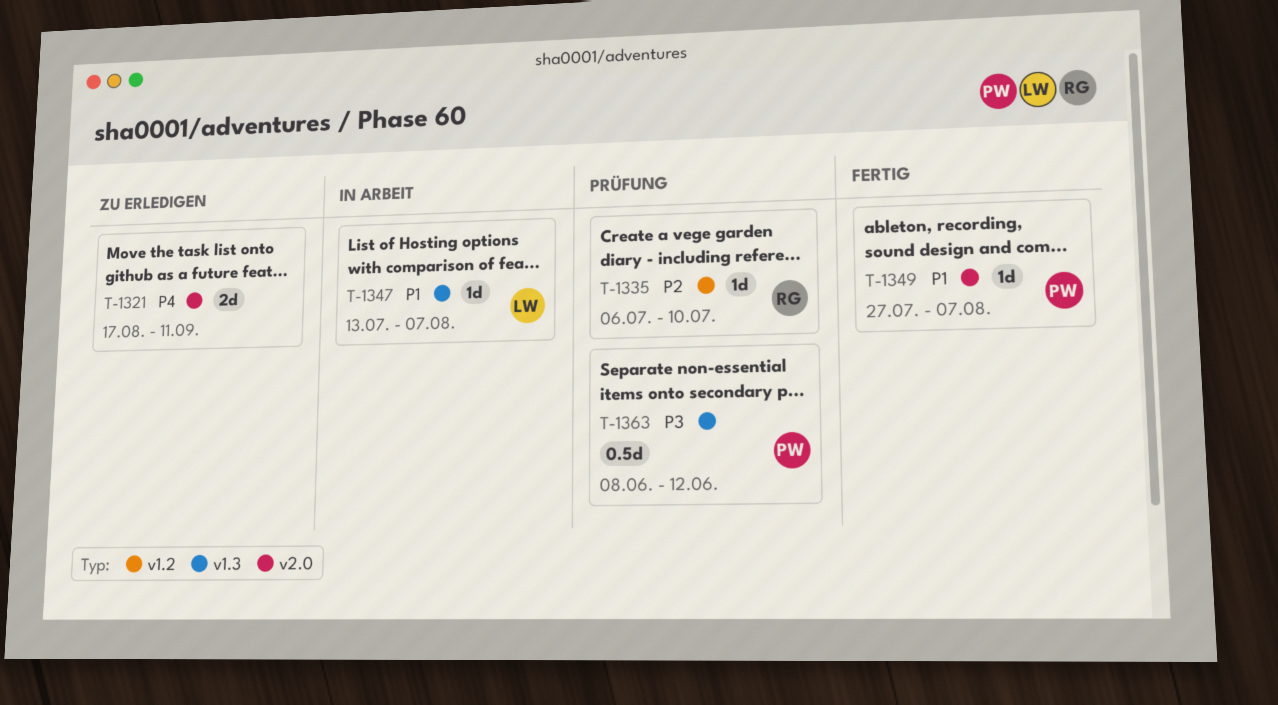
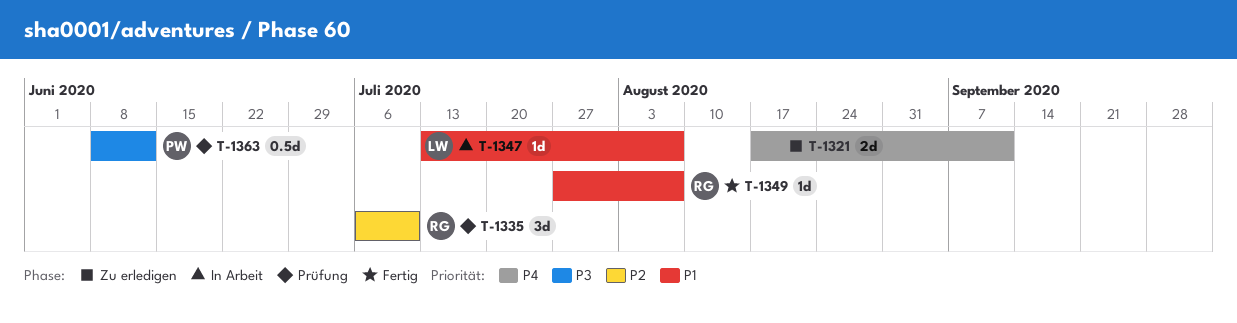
T-1335, estimate: 1d -> 3d
T-1349, owner: PW -> RG

